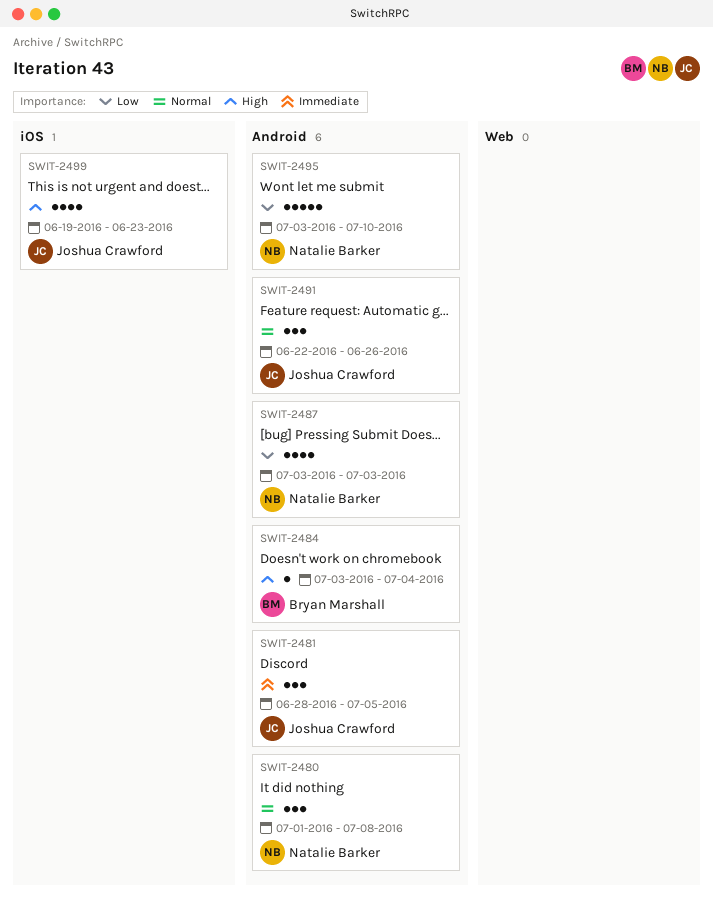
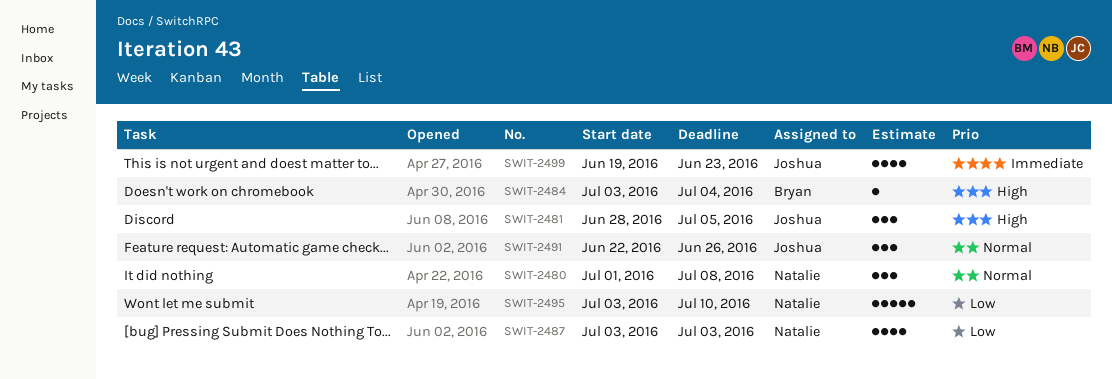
SWIT-2481, priority: Immediate -> High
SWIT-2499, priority: High -> Immediate

